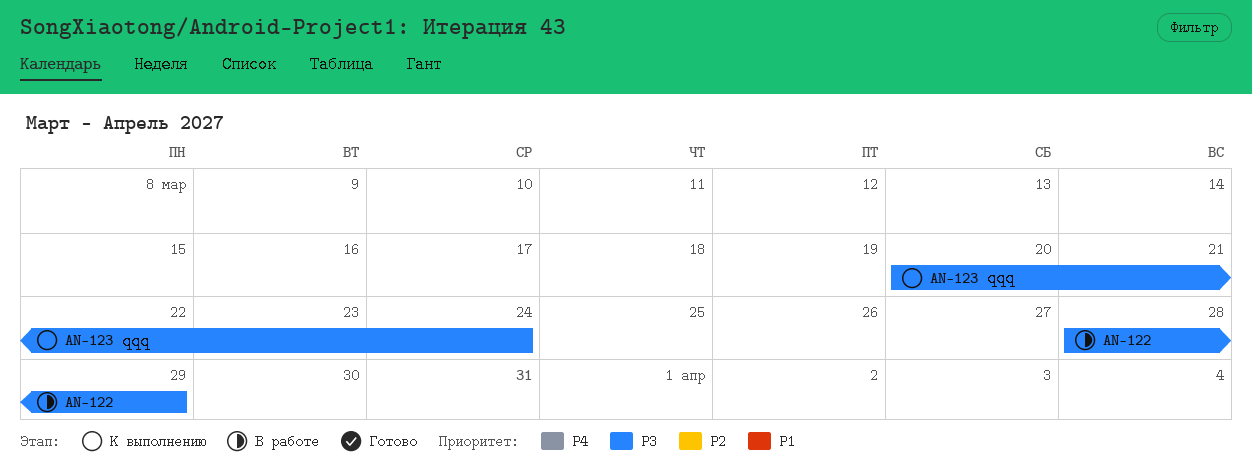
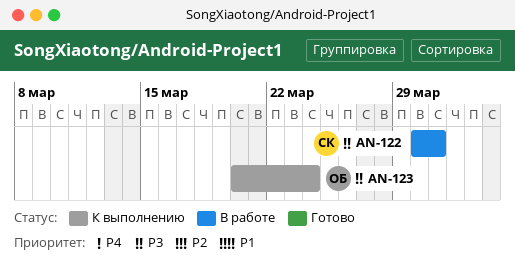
AN-122, start: Mar 28 -> Mar 30
AN-122, due: Mar 29 -> Mar 31

